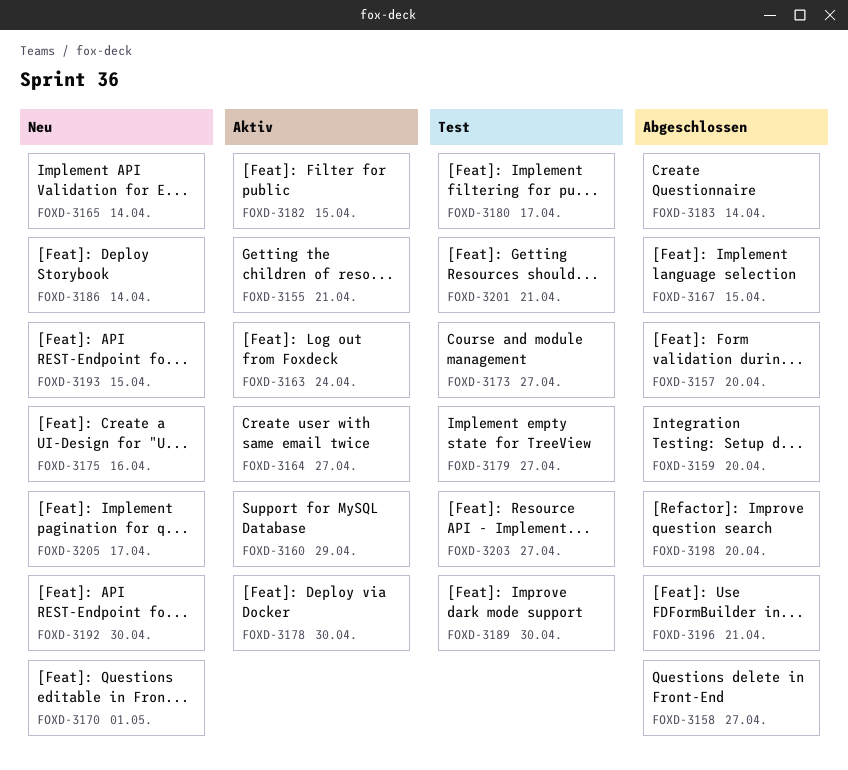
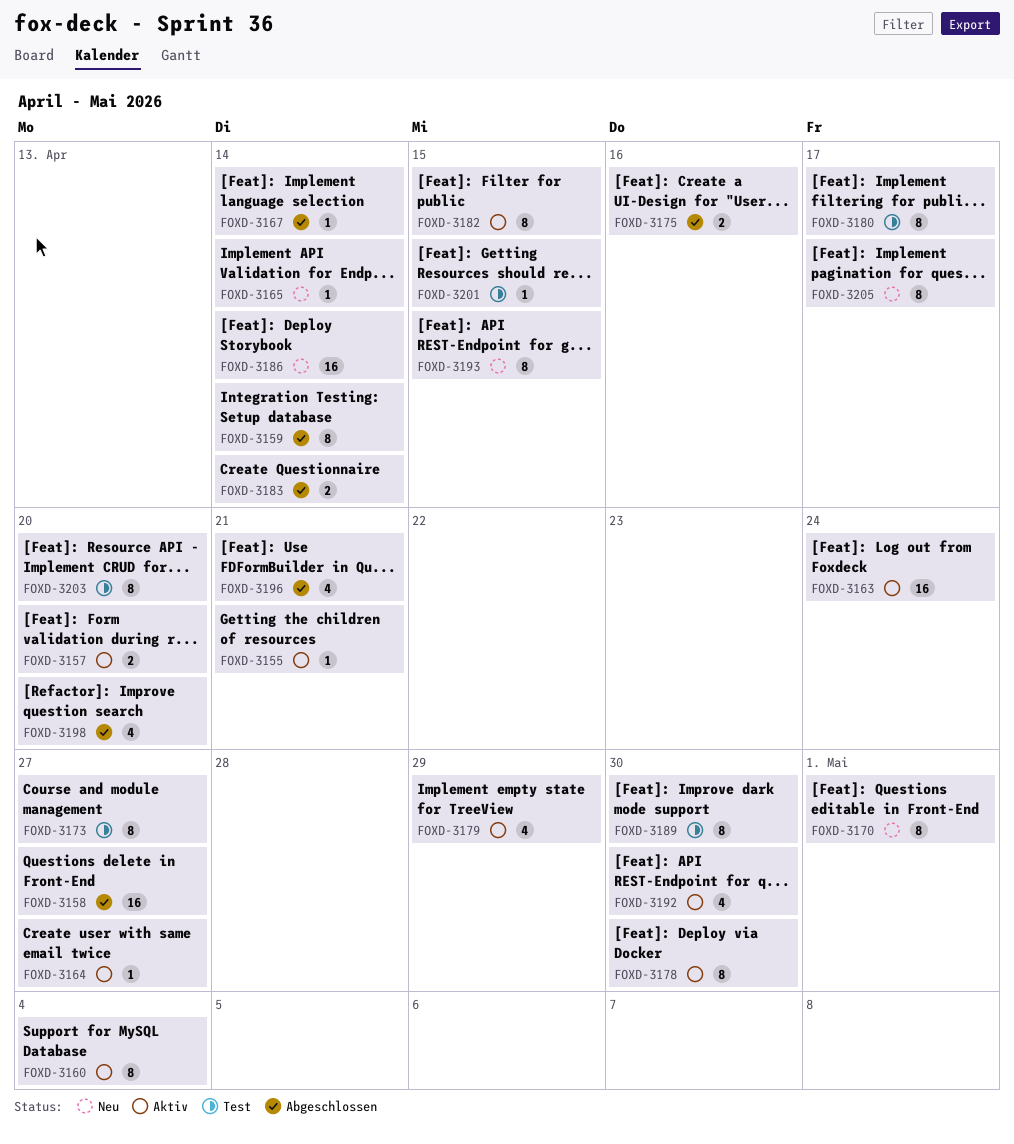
FOXD-3157, status: Abgeschlossen -> Aktiv
FOXD-3159, due: Apr 20 -> Apr 14
FOXD-3160, due: Apr 29 -> May 4
FOXD-3167, due: Apr 15 -> Apr 14
FOXD-3175, status: Neu -> Abgeschlossen
FOXD-3179, status: Test -> Aktiv
FOXD-3179, due: Apr 27 -> Apr 29
FOXD-3192, status: Neu -> Aktiv
FOXD-3201, due: Apr 21 -> Apr 15
FOXD-3203, due: Apr 27 -> Apr 20

